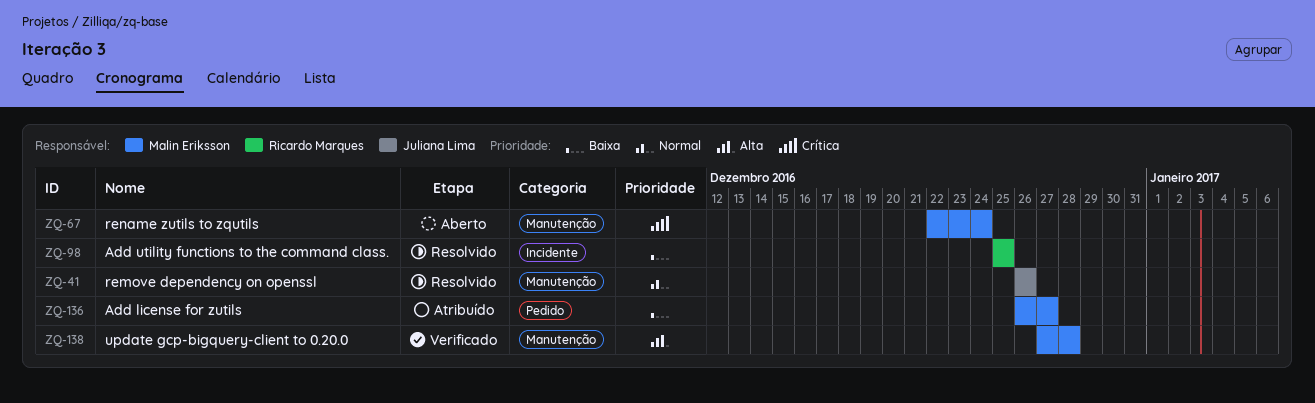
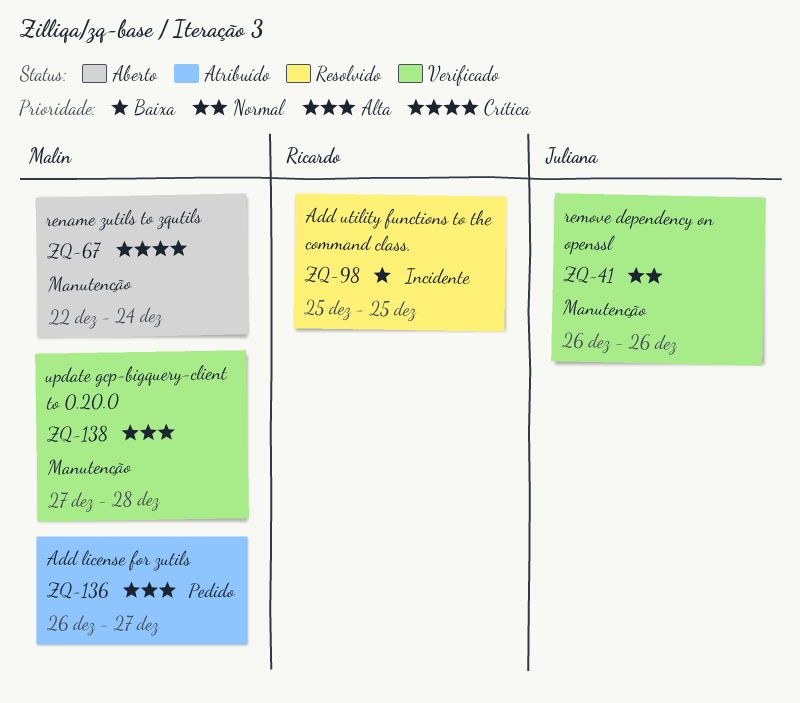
ZQ-41, status: Resolvido -> Verificado
ZQ-136, priority: Baixa -> Alta

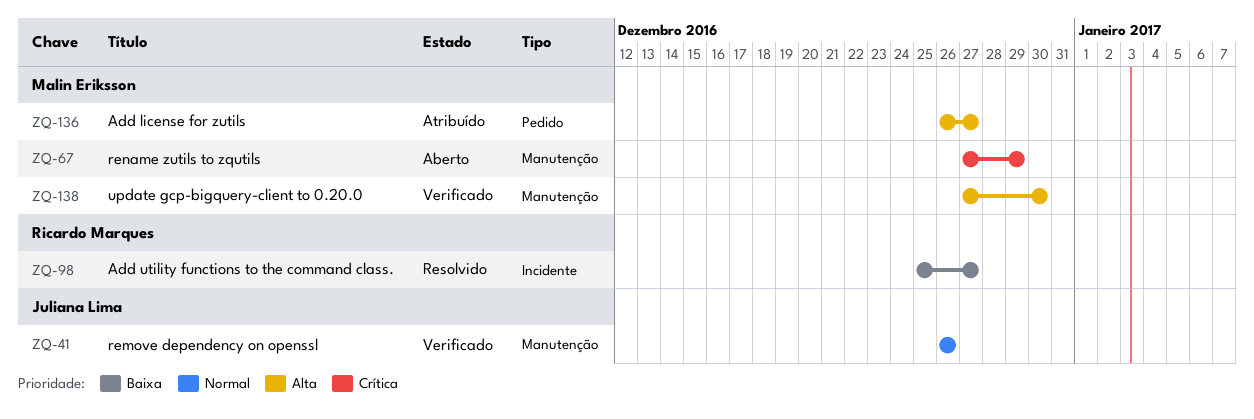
ZQ-67, start: Dec 22 -> Dec 27
ZQ-67, due: Dec 24 -> Dec 29
ZQ-98, due: Dec 25 -> Dec 27
ZQ-138, due: Dec 28 -> Dec 30

